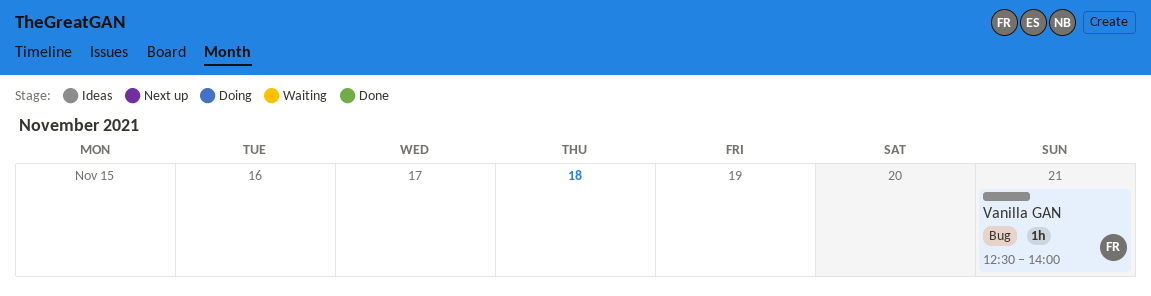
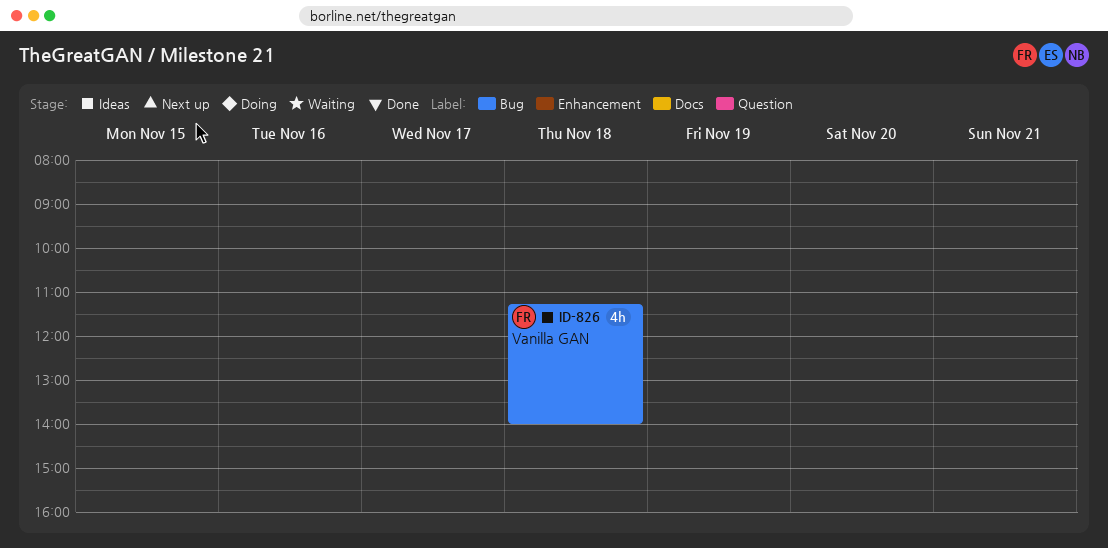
Vanilla GAN, estimate: 1h -> 4h
Vanilla GAN, day: Nov 21 -> Nov 18
Vanilla GAN, begins: 12:30 -> 11:15

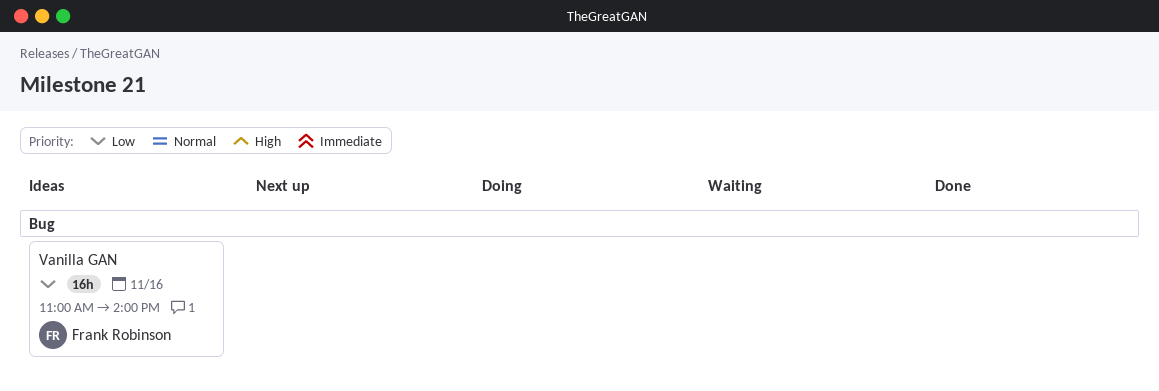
Vanilla GAN, estimate: 4h -> 16h
Vanilla GAN, day: Nov 18 -> Nov 16
Vanilla GAN, begins: 11:15 -> 11:00

